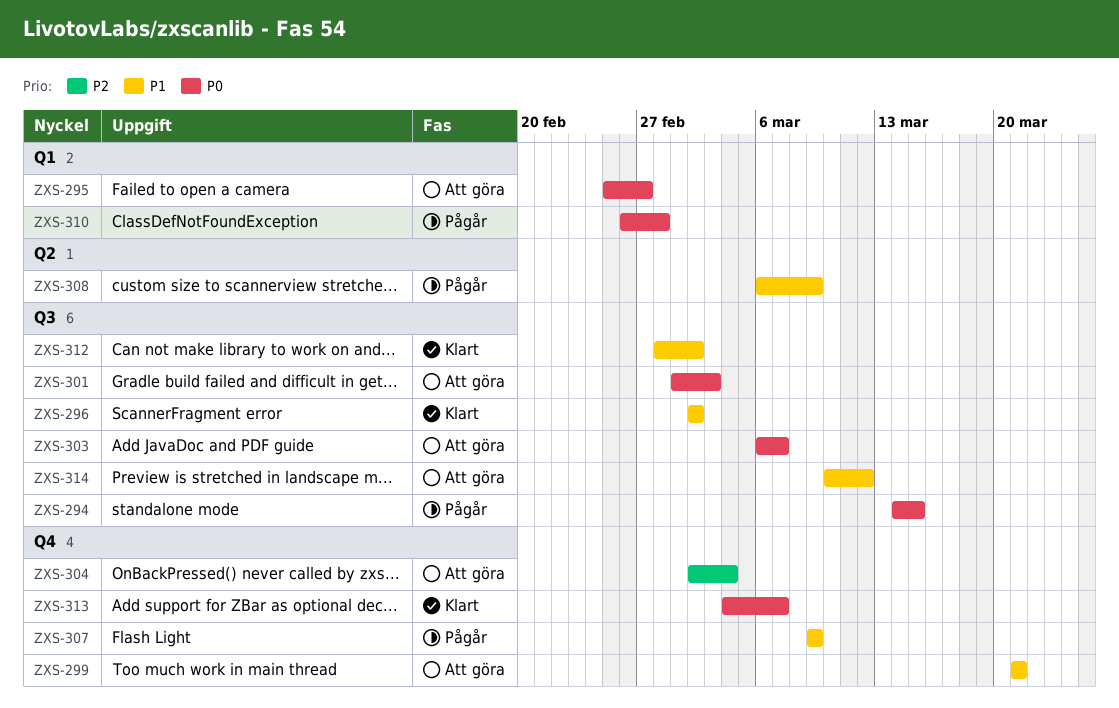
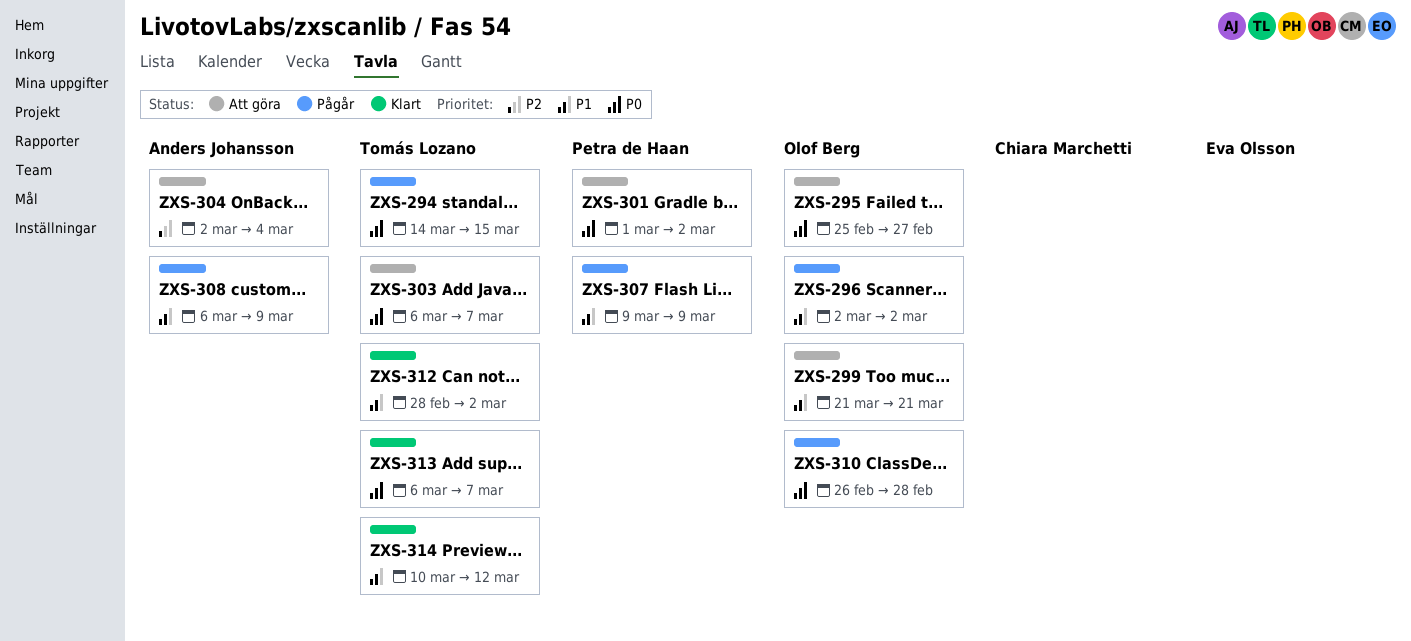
ZXS-296, status: Klart -> Pågår
ZXS-301, due: Mar 3 -> Mar 2
ZXS-313, start: Mar 4 -> Mar 6
ZXS-314, status: Att göra -> Klart

